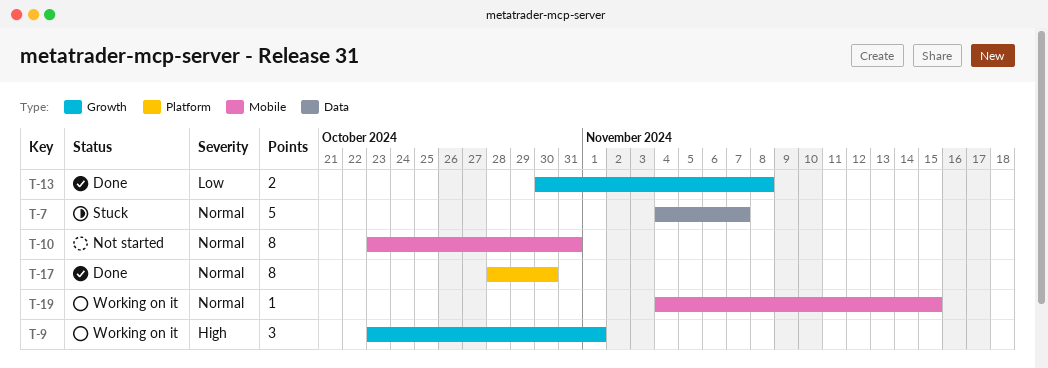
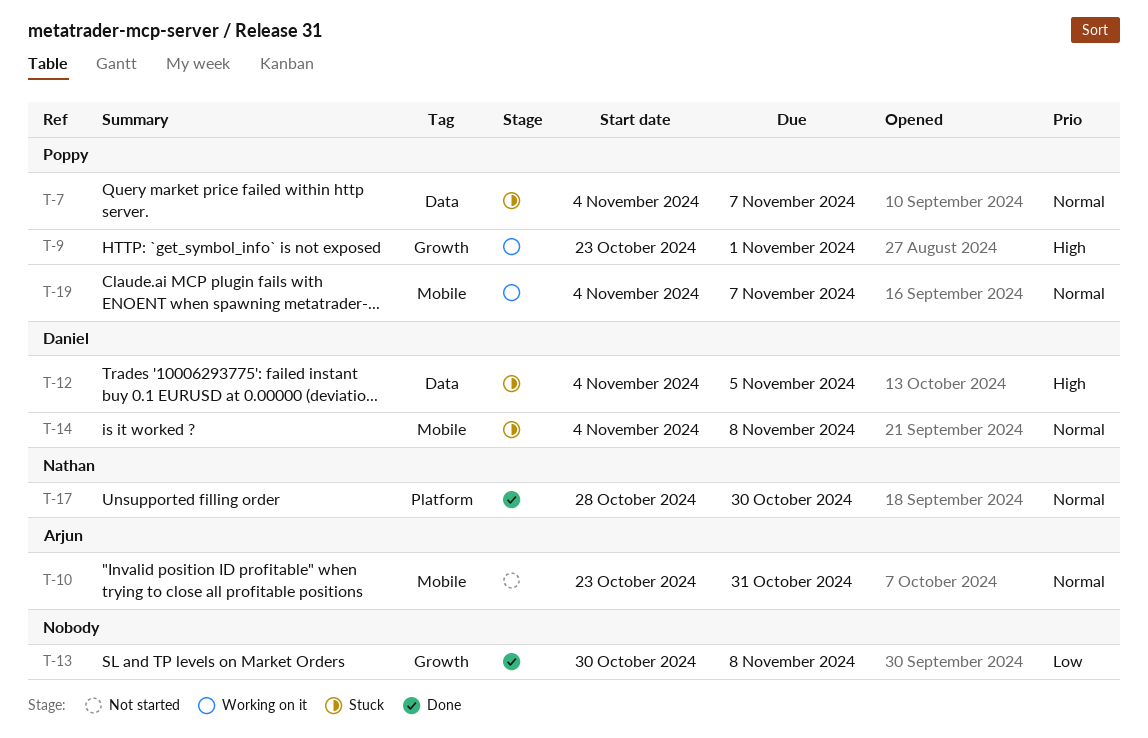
T-12: none -> present
T-14: none -> present
T-19, due: Nov 15 -> Nov 7

